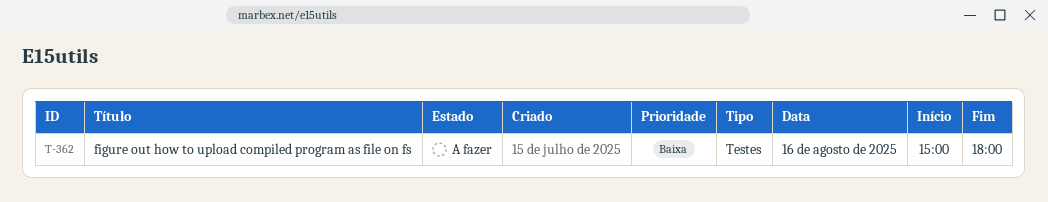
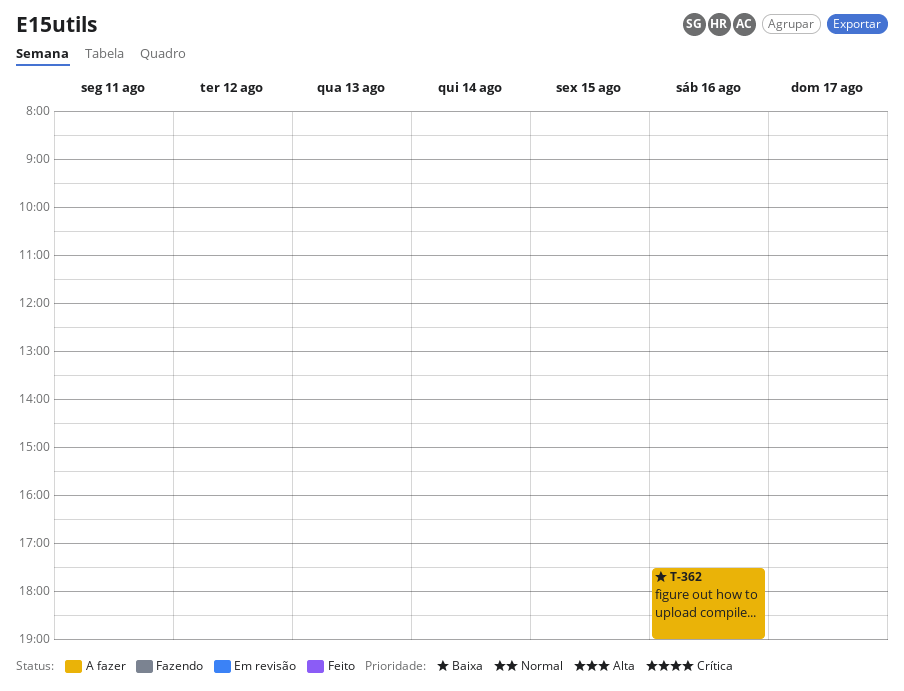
T-362, begins: 15:00 -> 17:30
T-362, ends: 18:00 -> 19:00

